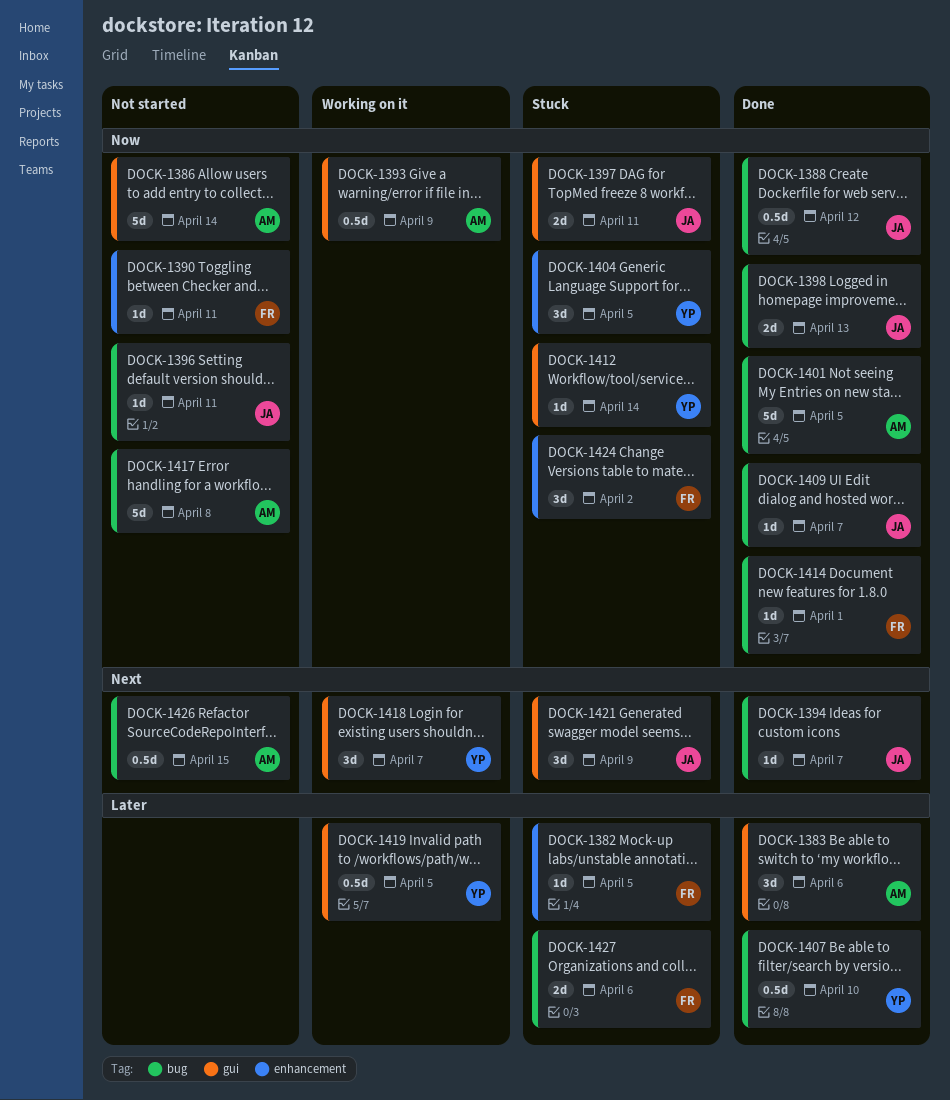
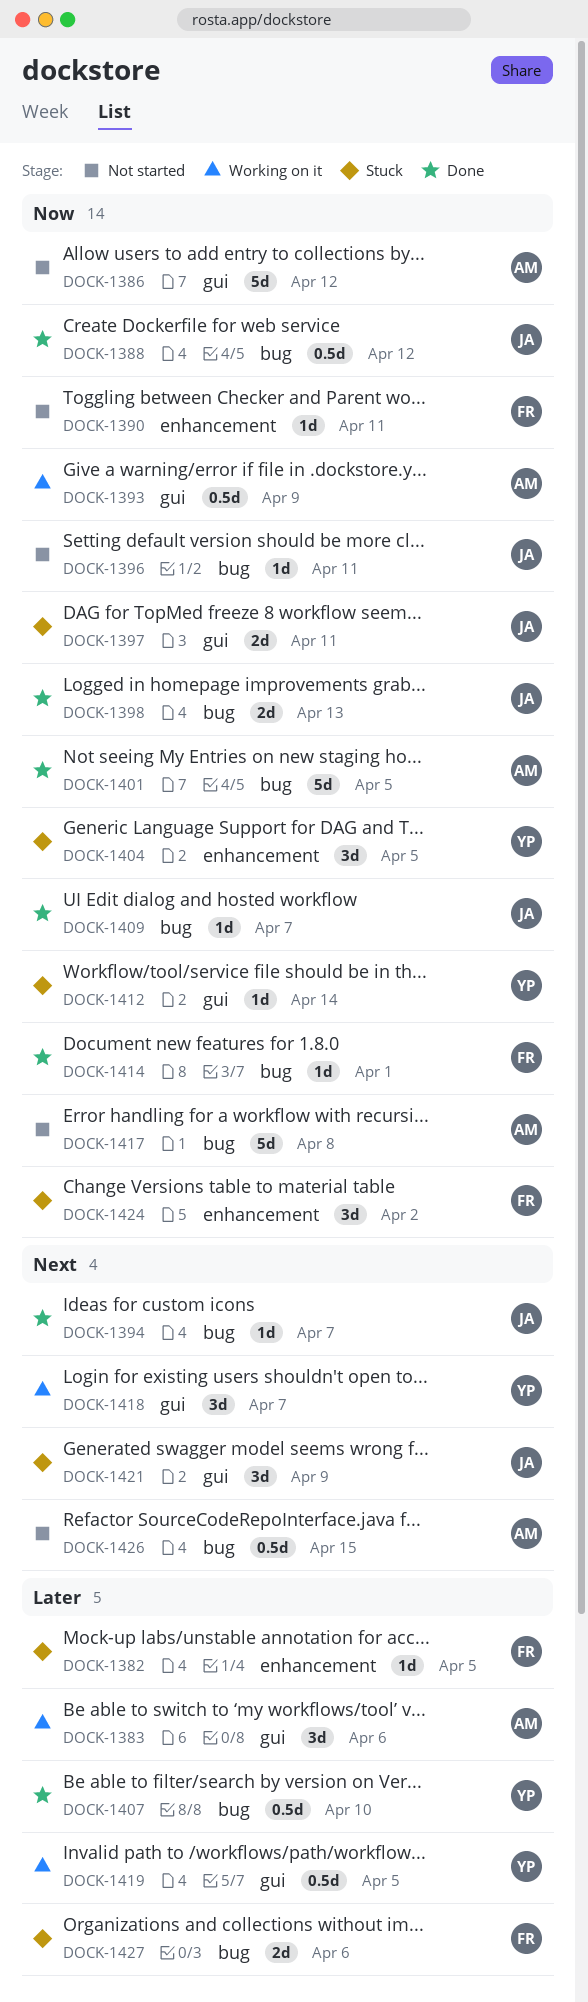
DOCK-1383, status: Done -> Working on it
DOCK-1386, due: Apr 14 -> Apr 12

